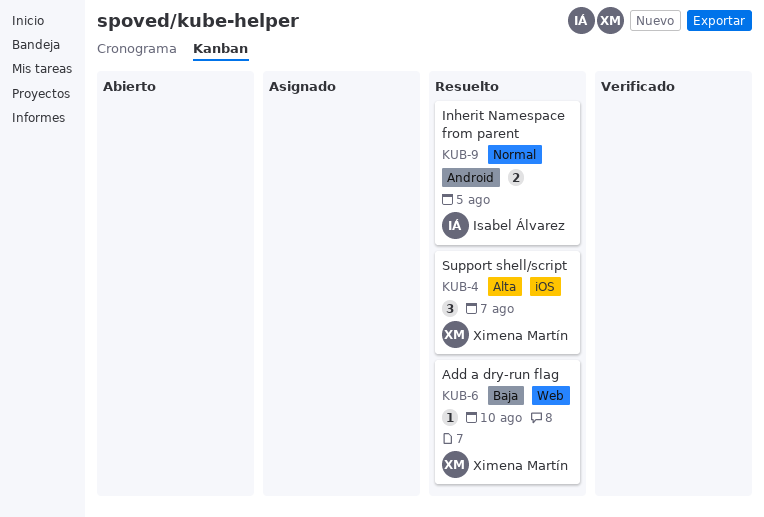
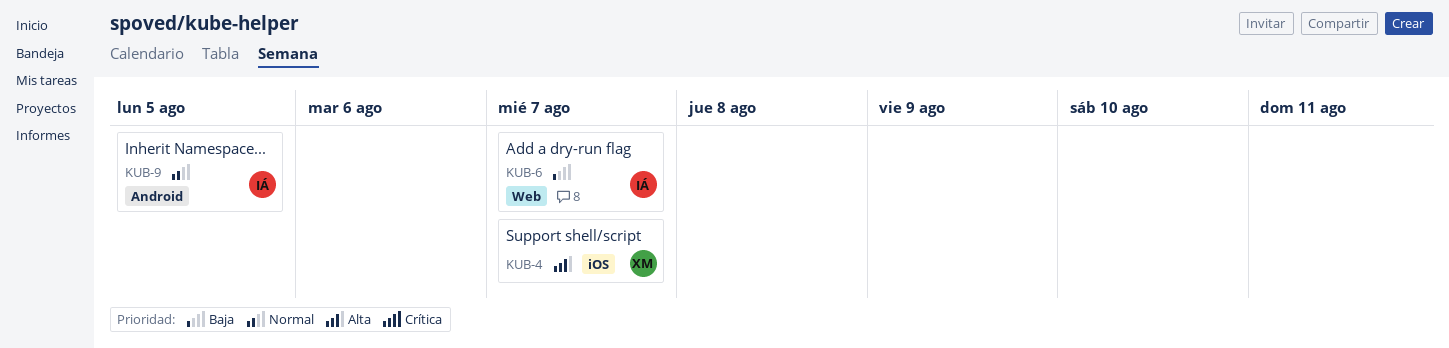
KUB-6, owner: Ximena Martín -> Isabel Álvarez
KUB-6, due: Aug 10 -> Aug 7

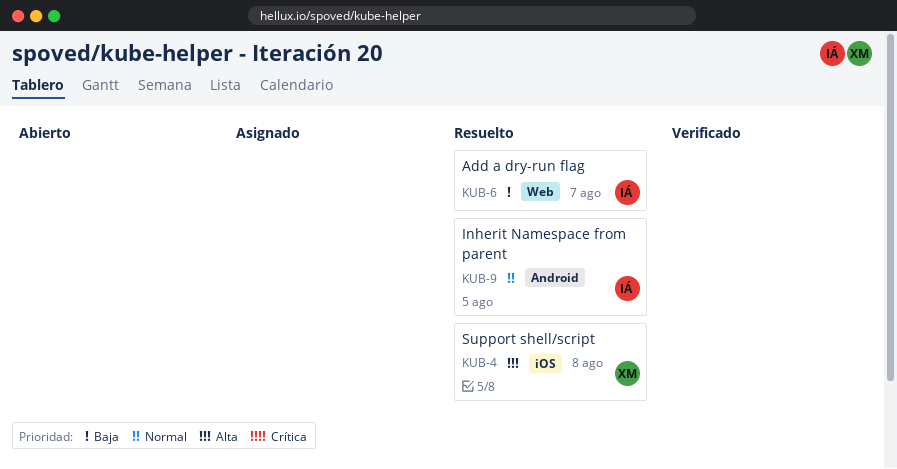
KUB-4, due: Aug 7 -> Aug 8

